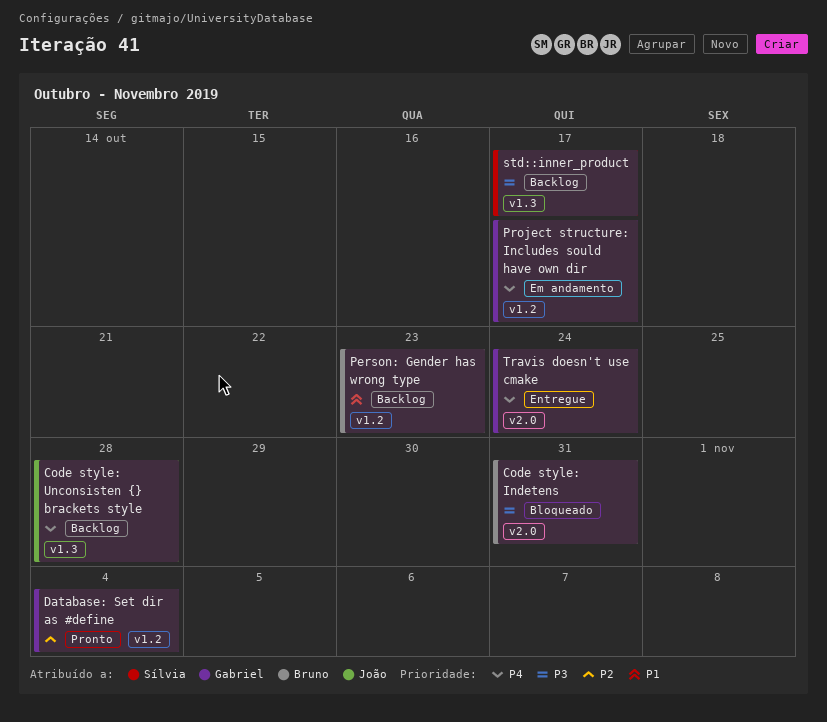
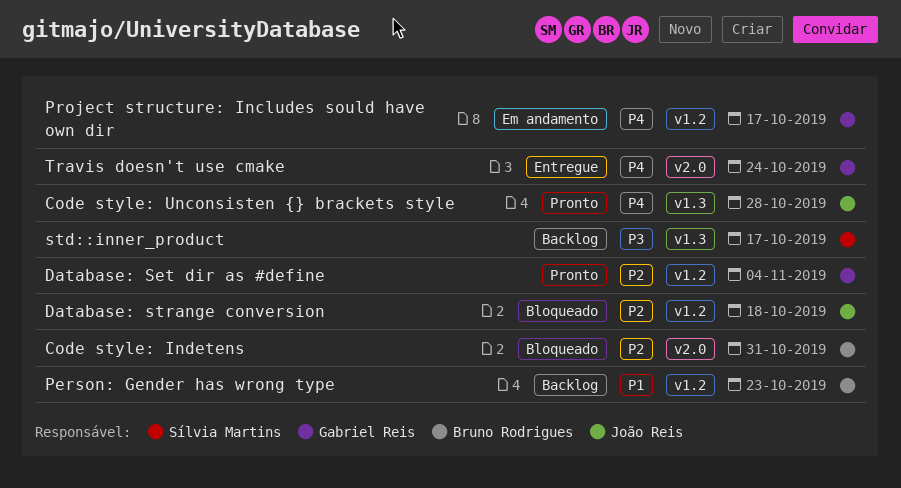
Code style: Indetens, priority: P3 -> P2
Code style: Unconsisten {} brackets style, status: Backlog -> Pronto
Database: strange conversion: none -> present

